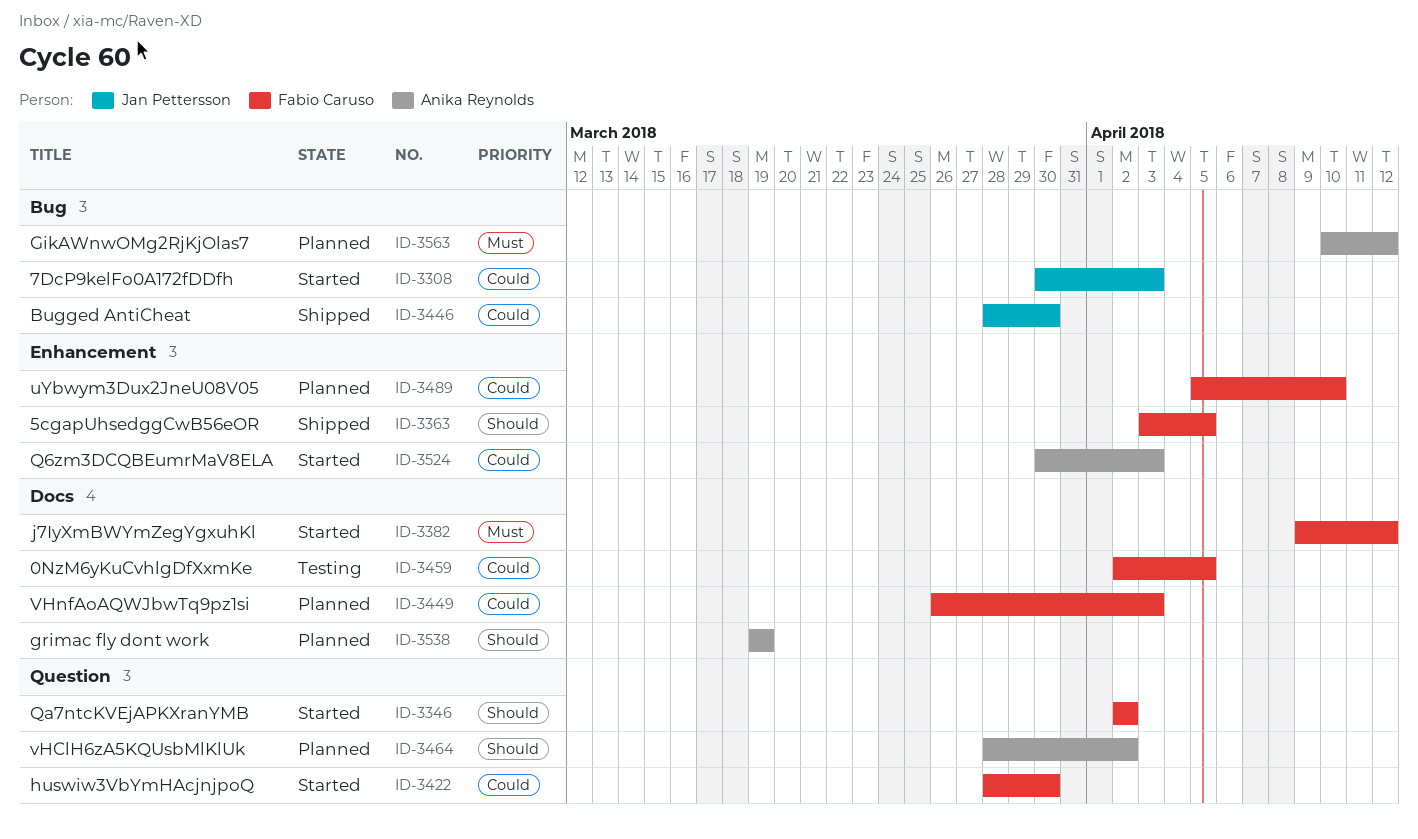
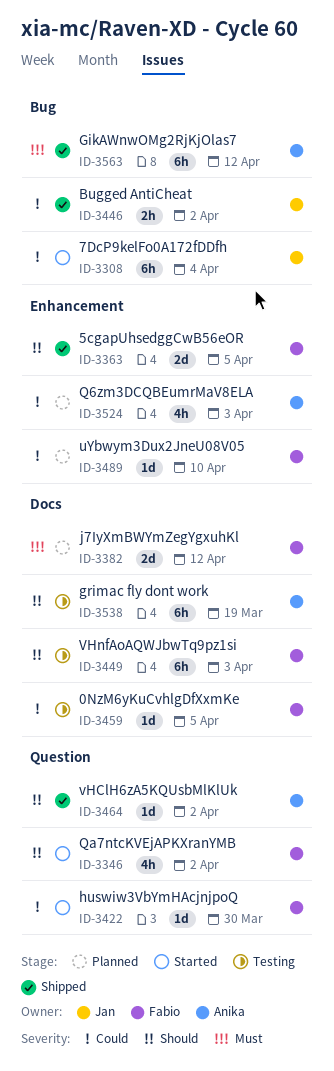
ID-3308, due: Apr 3 -> Apr 4
ID-3382, status: Started -> Planned
ID-3446, due: Mar 30 -> Apr 2
ID-3449, status: Planned -> Testing
ID-3449, priority: Could -> Should
ID-3464, status: Planned -> Shipped
ID-3524, status: Started -> Planned
ID-3538, status: Planned -> Testing
ID-3563, status: Planned -> Shipped

